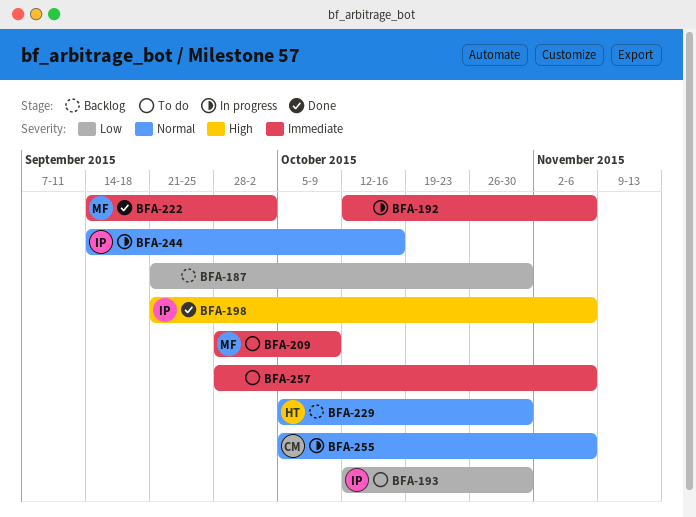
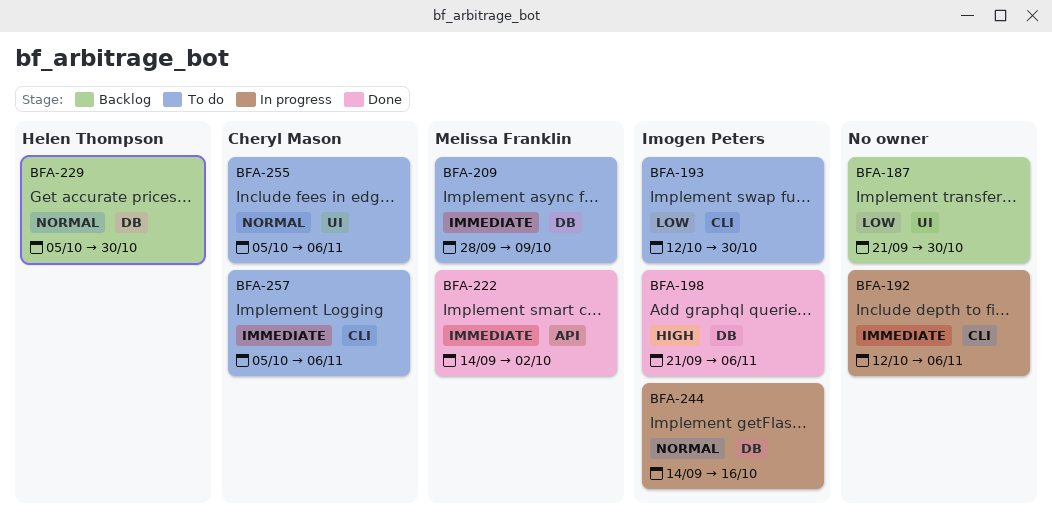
BFA-255, status: In progress -> To do
BFA-257, owner: none -> Cheryl Mason
BFA-257, start: Sep 28 -> Oct 5

